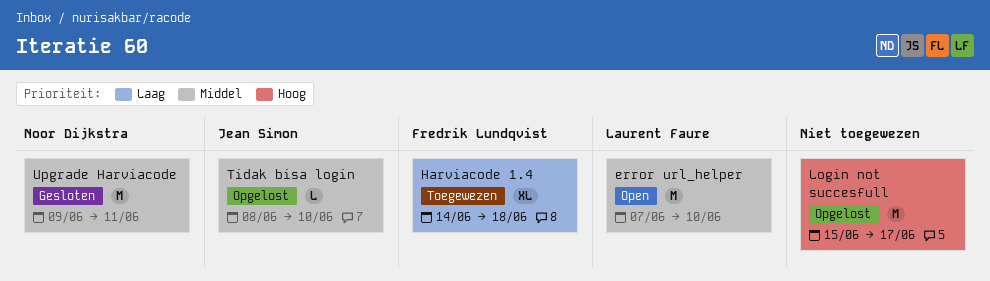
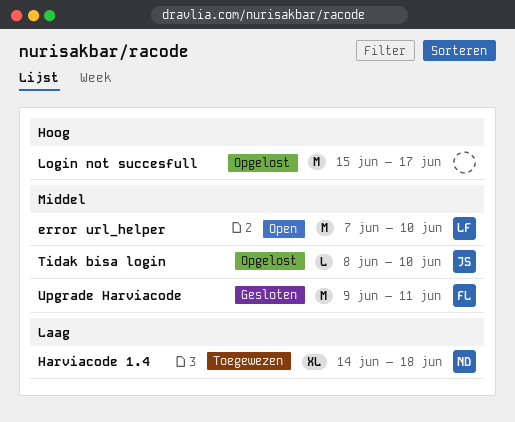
Harviacode 1.4, owner: Fredrik Lundqvist -> Noor Dijkstra
Upgrade Harviacode, owner: Noor Dijkstra -> Fredrik Lundqvist

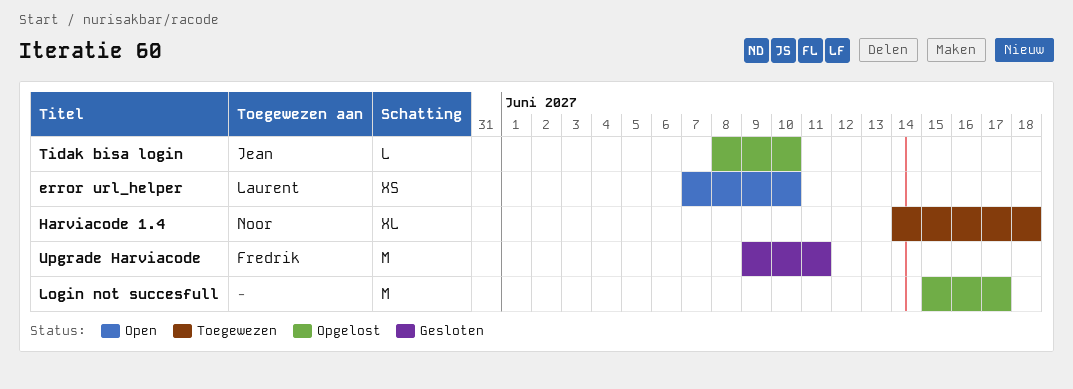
error url_helper, estimate: M -> XS

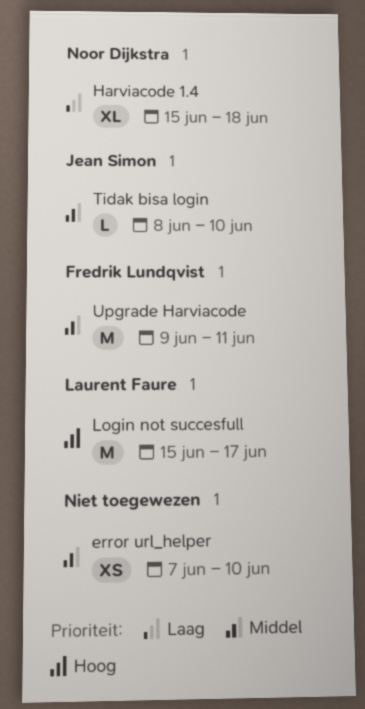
error url_helper, owner: Laurent Faure -> none
Harviacode 1.4, start: Jun 14 -> Jun 15
Login not succesfull, owner: none -> Laurent Faure

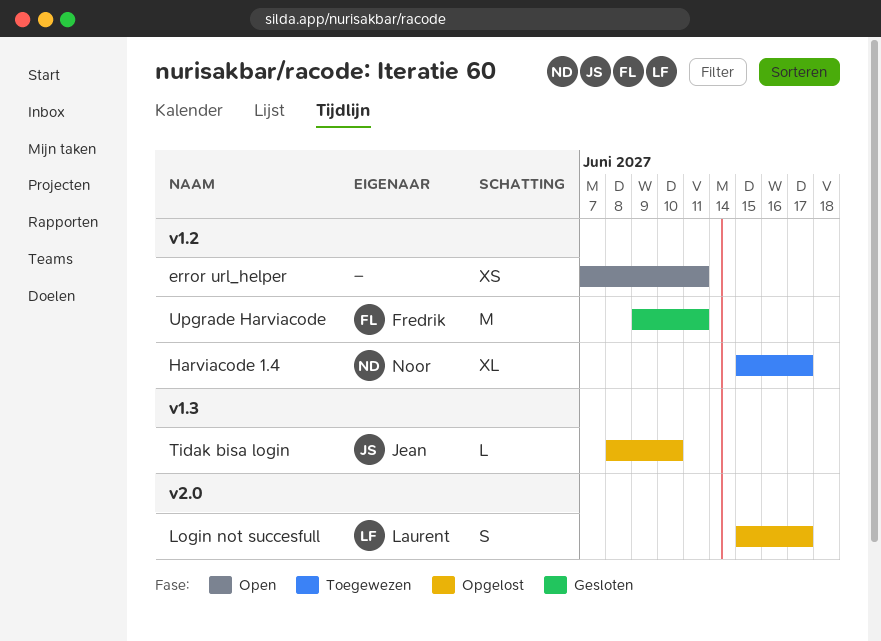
error url_helper, due: Jun 10 -> Jun 11
Harviacode 1.4, due: Jun 18 -> Jun 17
Login not succesfull, estimate: M -> S

